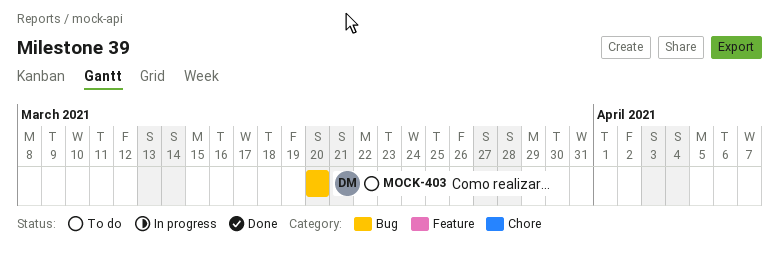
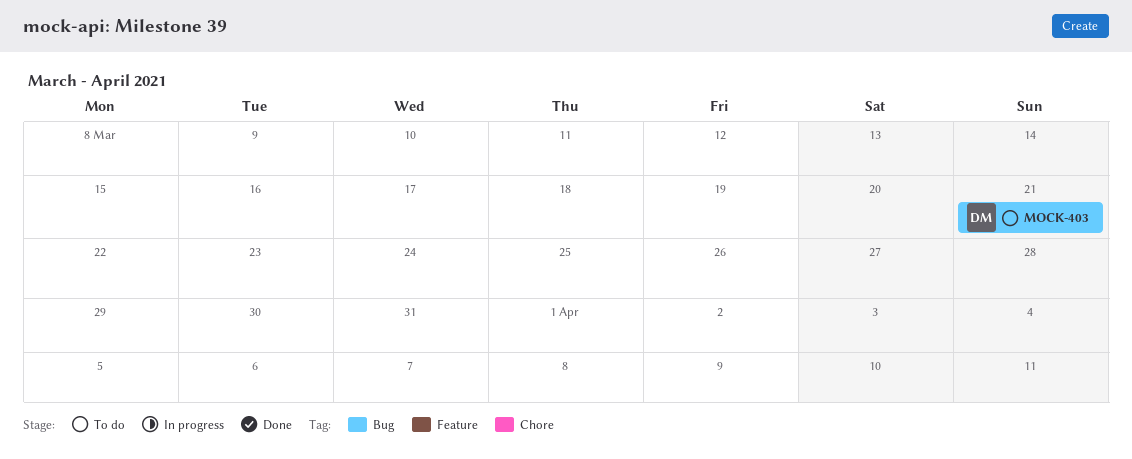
MOCK-403, start: Mar 20 -> Mar 21
MOCK-403, due: Mar 20 -> Mar 21

